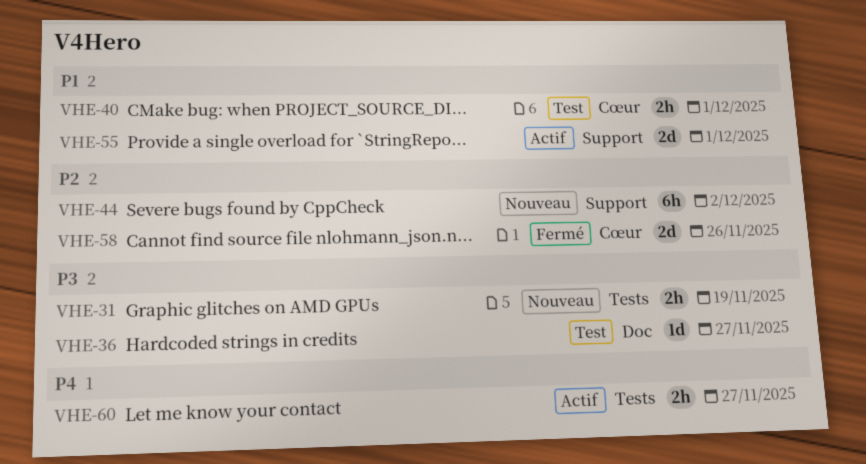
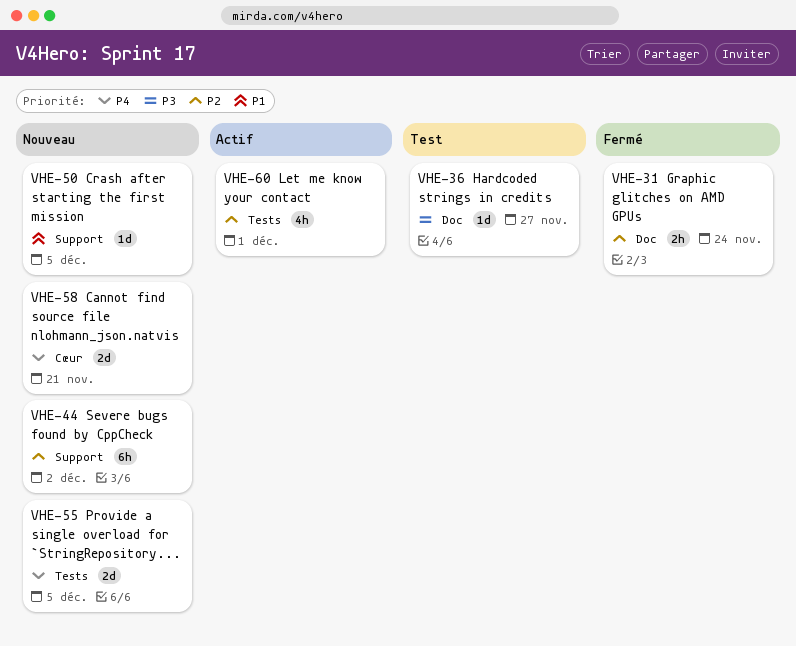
VHE-31, status: Nouveau -> Fermé
VHE-31, priority: P3 -> P2
VHE-31, label: Tests -> Doc
VHE-31, due: Nov 19 -> Nov 24
VHE-40: present -> none
VHE-50: none -> present
VHE-55, status: Actif -> Nouveau
VHE-55, priority: P1 -> P4
VHE-55, label: Support -> Tests
VHE-55, due: Dec 1 -> Dec 5
VHE-58, status: Fermé -> Nouveau
VHE-58, priority: P2 -> P4
VHE-58, due: Nov 26 -> Nov 21
VHE-60, priority: P4 -> P2
VHE-60, estimate: 2h -> 4h
VHE-60, due: Nov 27 -> Dec 1

